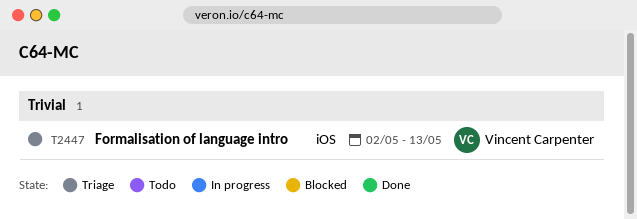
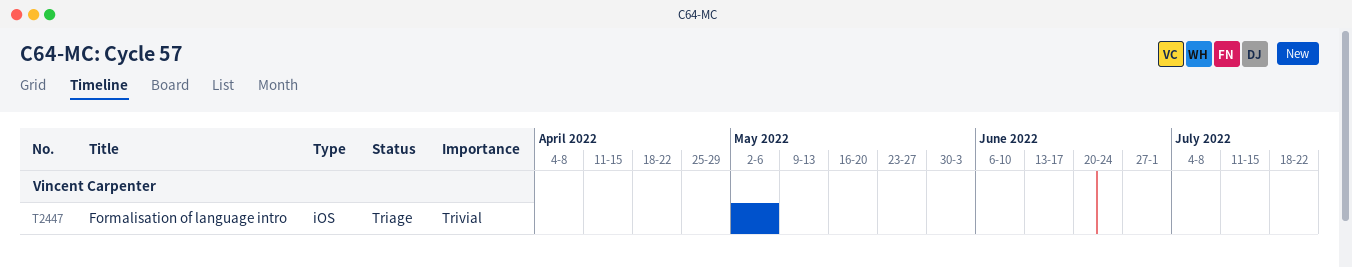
T2447, due: May 13 -> May 6

